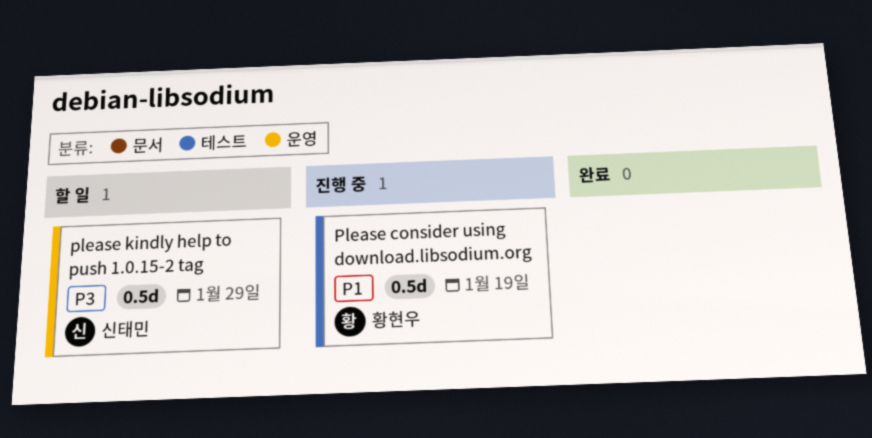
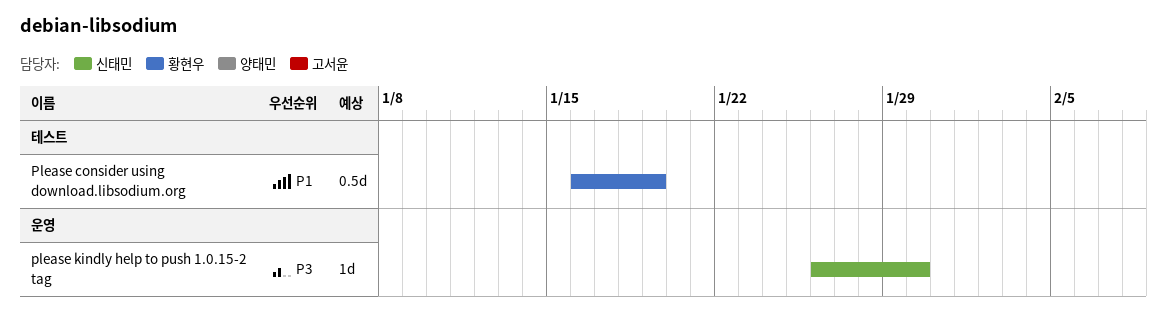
please kindly help to push 1.0.15-2 tag, estimate: 0.5d -> 1d
please kindly help to push 1.0.15-2 tag, due: Jan 29 -> Jan 30

